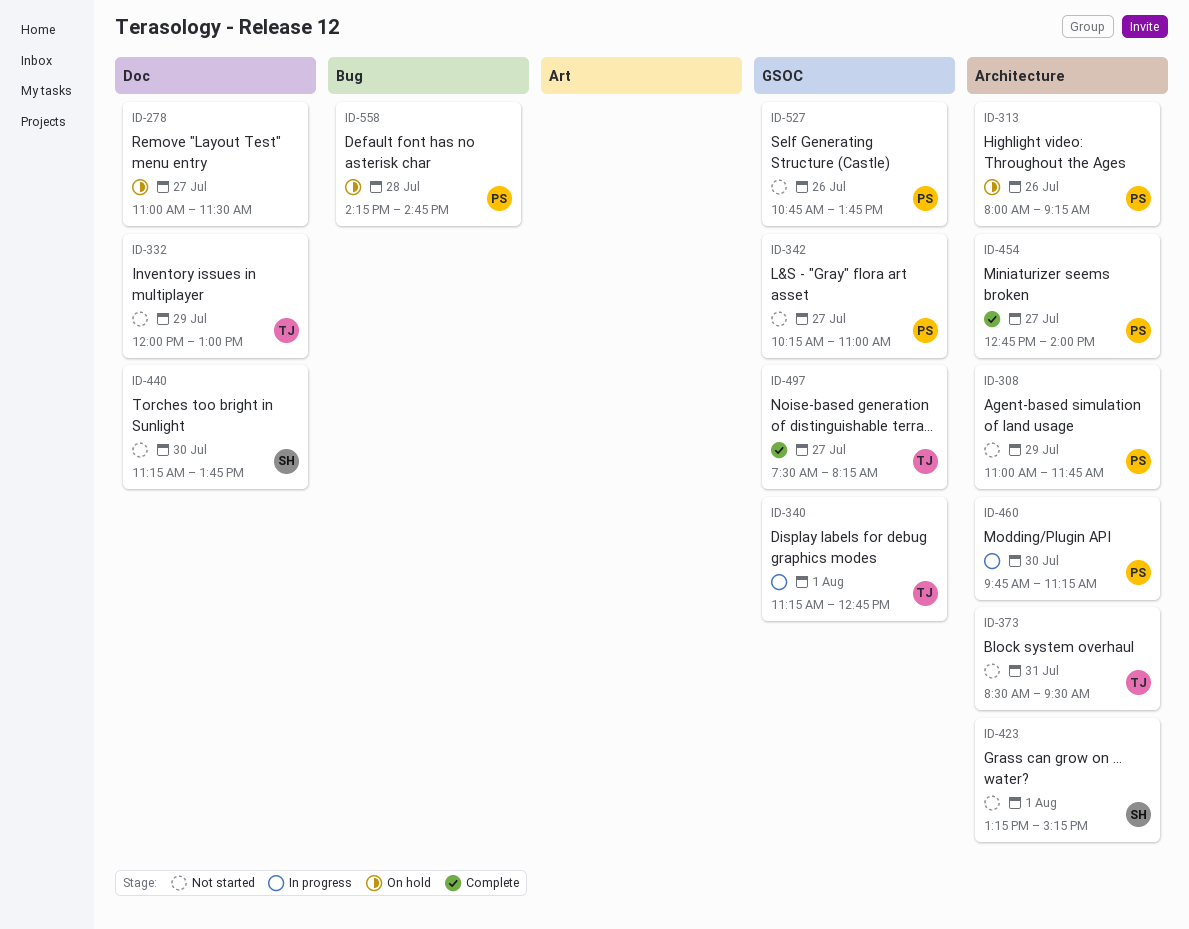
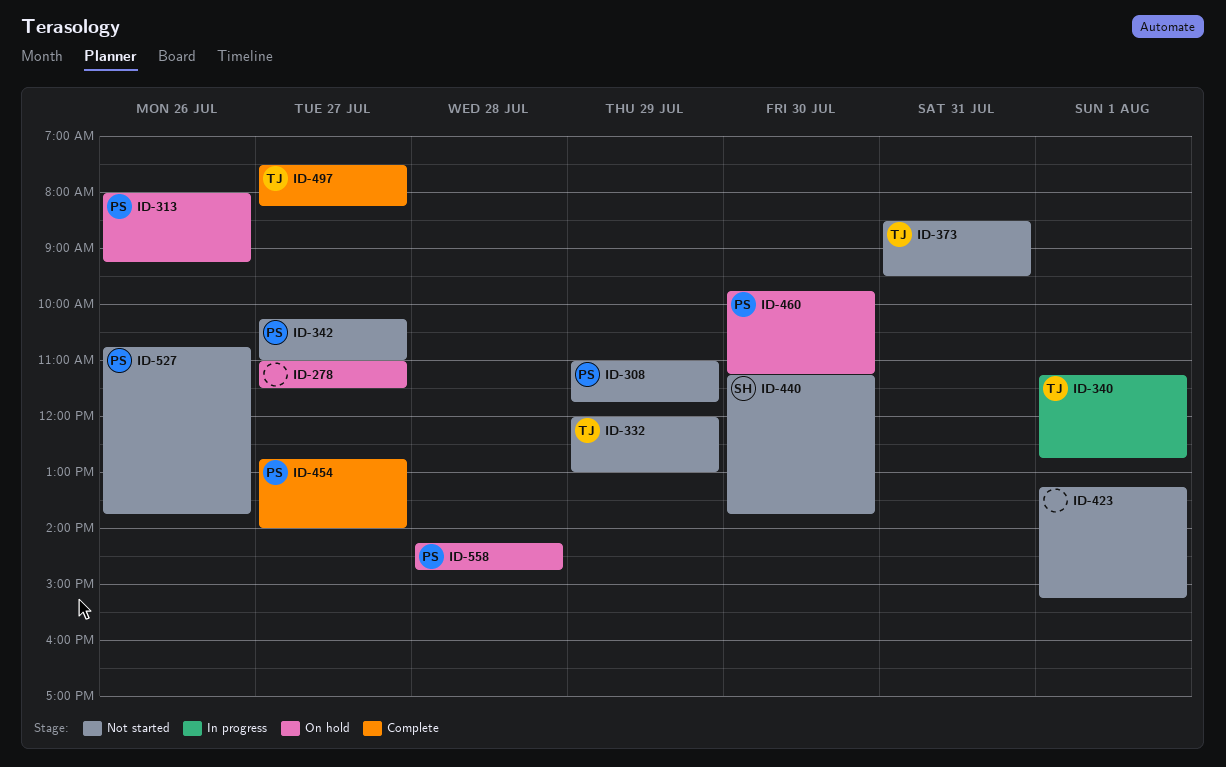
ID-423, owner: SH -> none
ID-460, status: In progress -> On hold

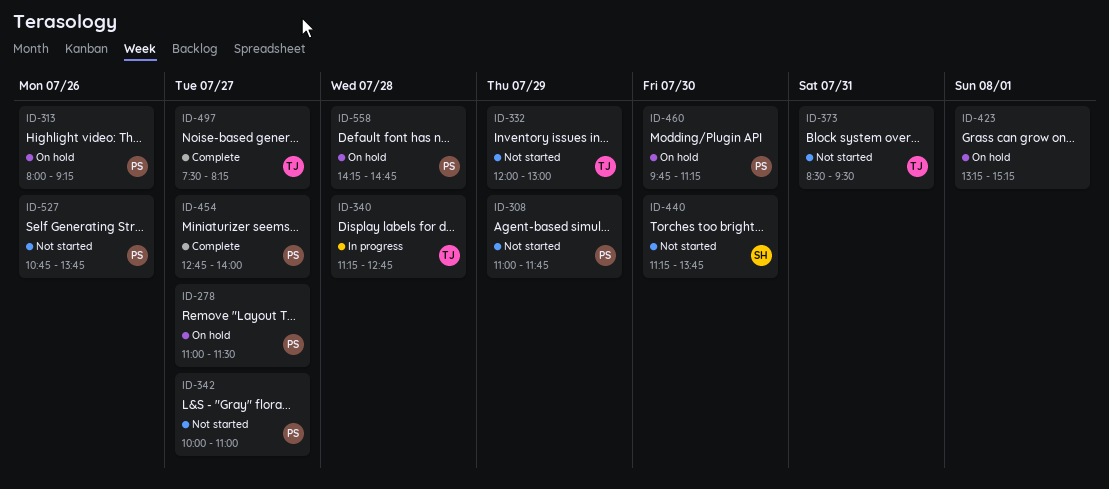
ID-278, owner: none -> PS
ID-340, day: Aug 1 -> Jul 28
ID-342, begins: 10:15 -> 10:00
ID-423, status: Not started -> On hold

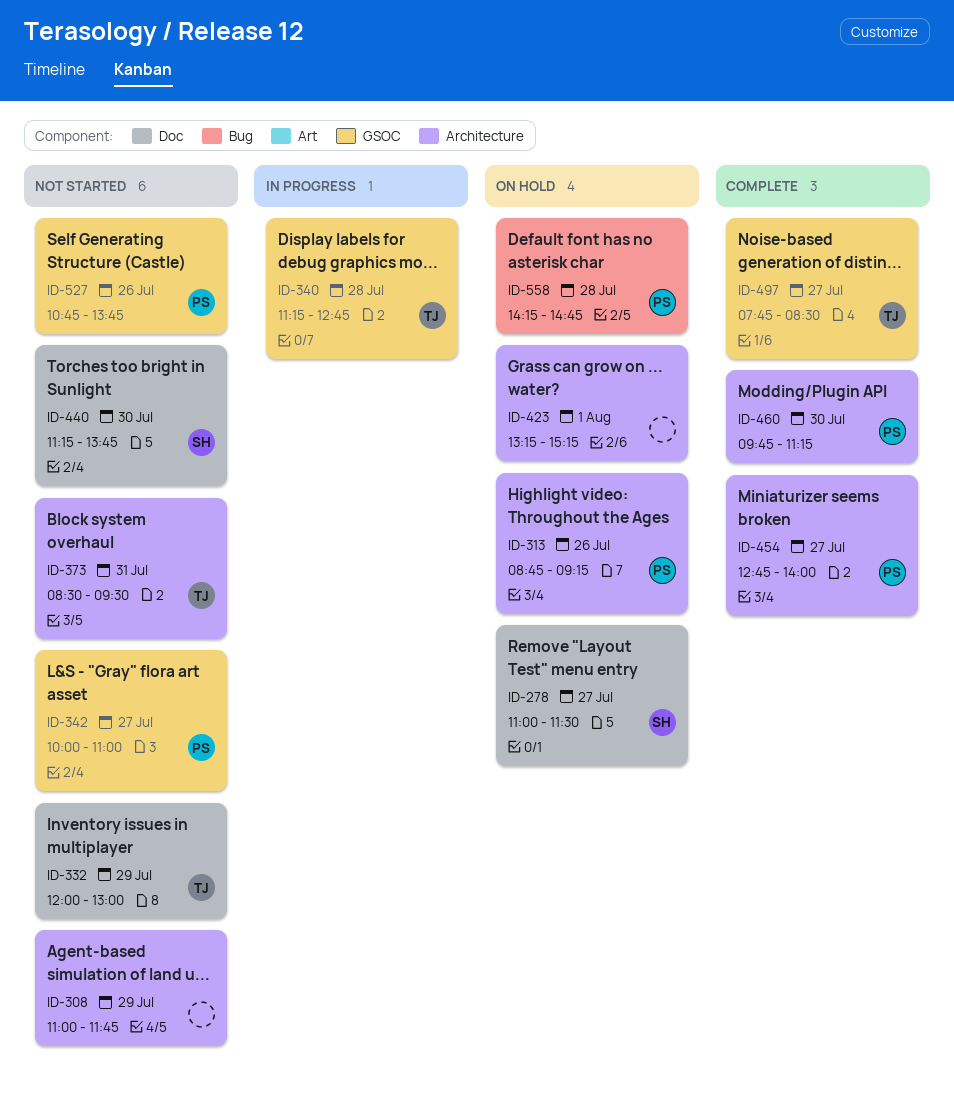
ID-278, owner: PS -> SH
ID-308, owner: PS -> none
ID-313, begins: 08:00 -> 08:45
ID-460, status: On hold -> Complete
ID-497, begins: 07:30 -> 07:45
ID-497, ends: 08:15 -> 08:30

